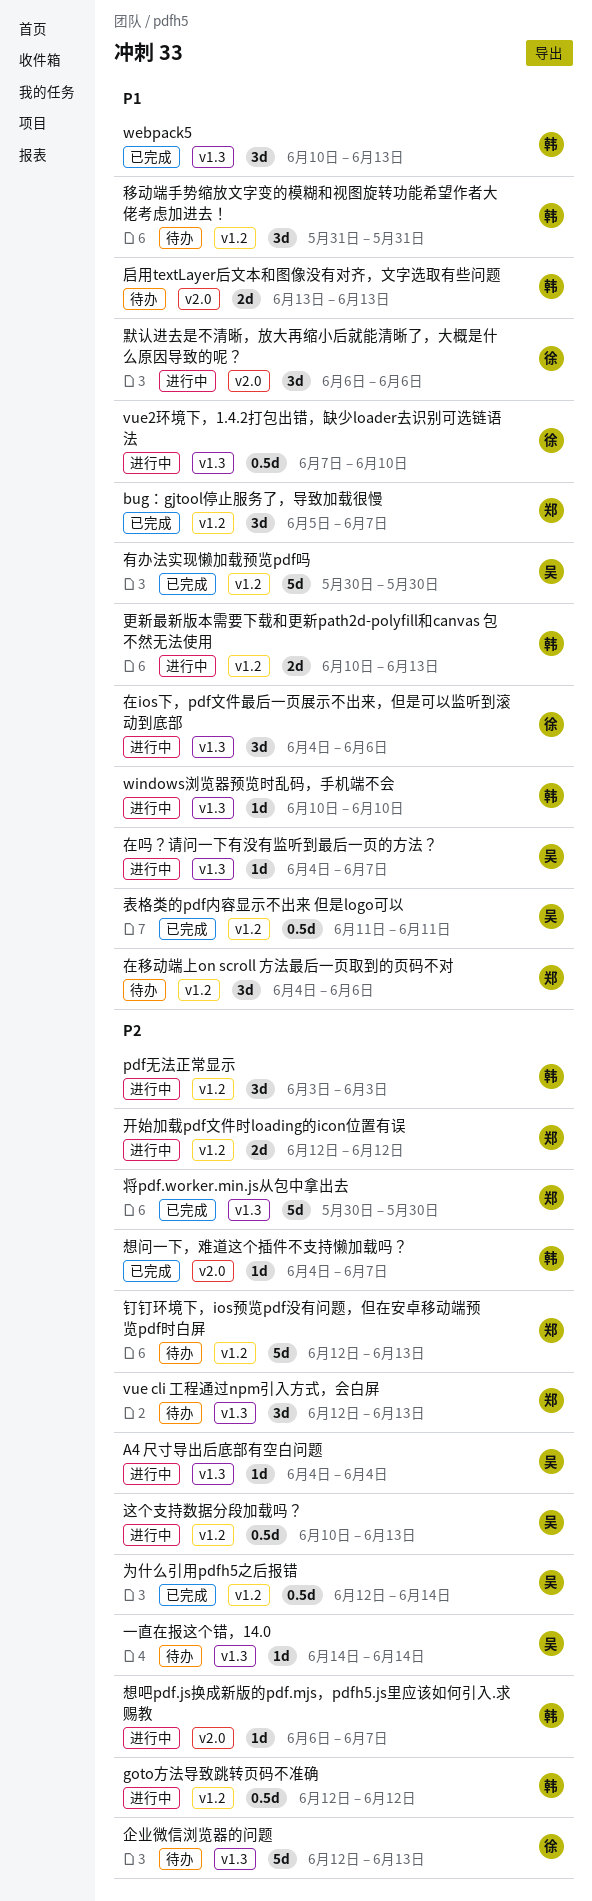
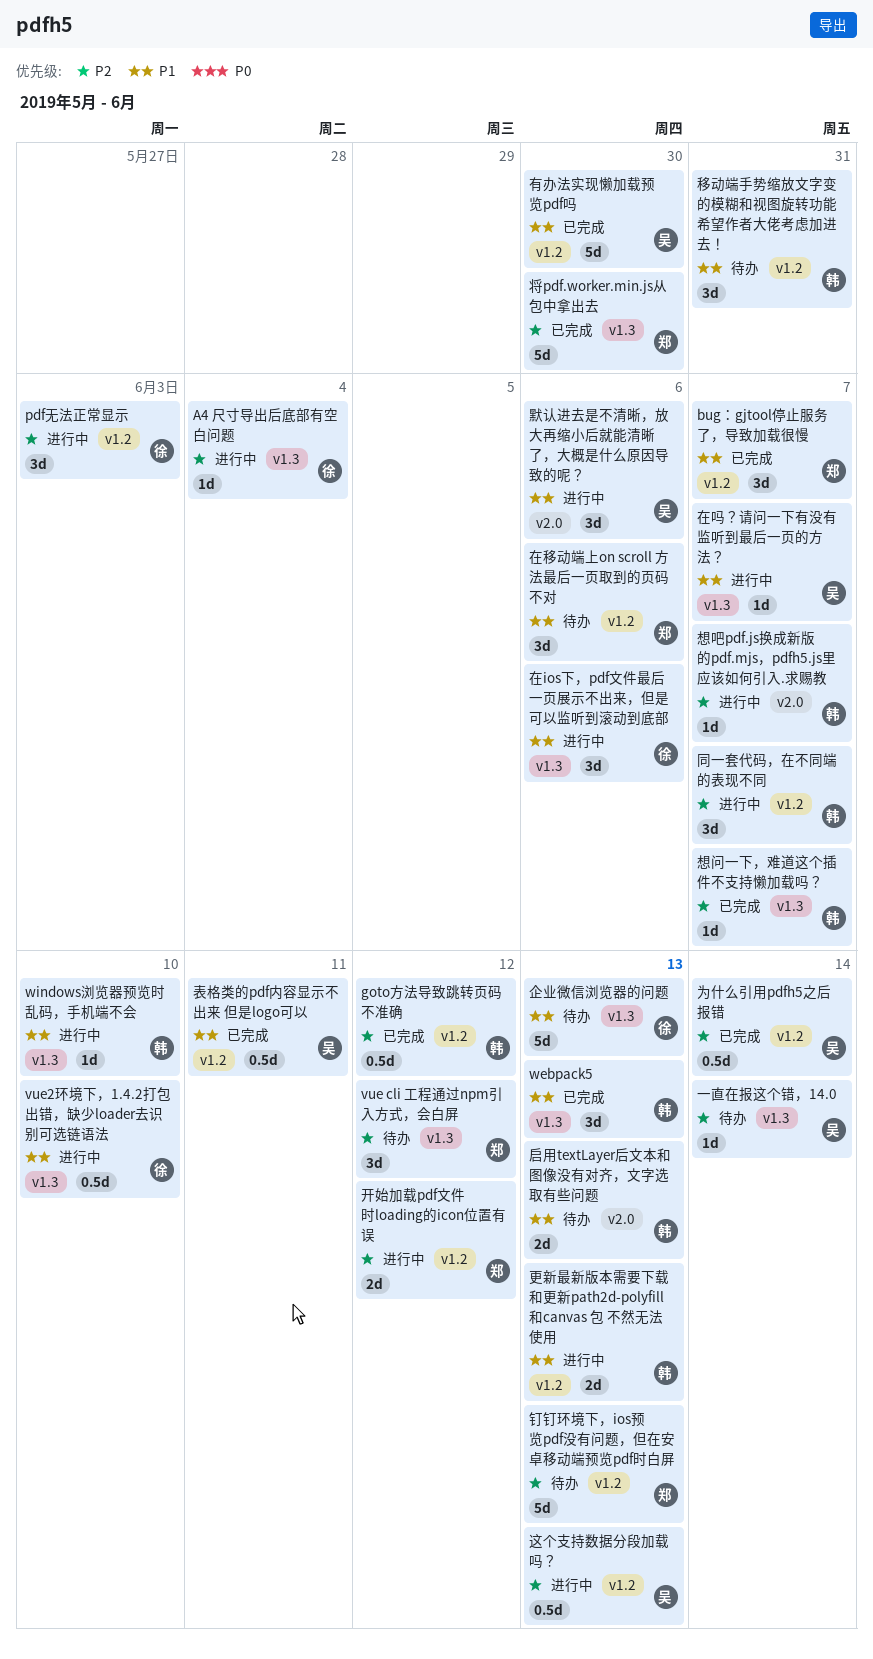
A4 尺寸导出后底部有空白问题, owner: 吴 -> 徐
goto方法导致跳转页码不准确, status: 进行中 -> 已完成
pdf无法正常显示, owner: 韩 -> 徐
vue cli 工程通过npm引入方式，会白屏, due: Jun 13 -> Jun 12
企业微信浏览器的问题, priority: P2 -> P1
同一套代码，在不同端的表现不同: none -> present
想问一下，难道这个插件不支持懒加载吗？, label: v2.0 -> v1.3
默认进去是不清晰，放大再缩小后就能清晰了，大概是什么原因导致的呢？, owner: 徐 -> 吴

